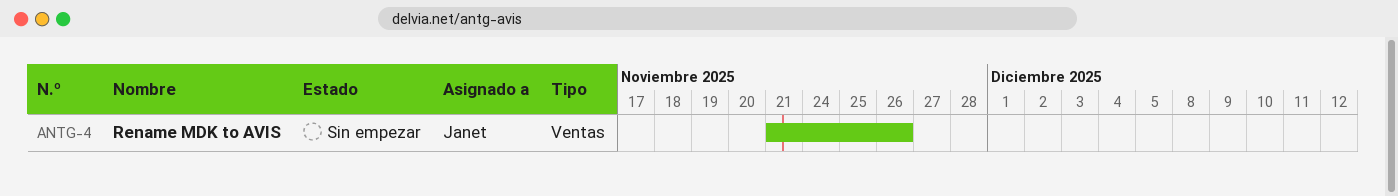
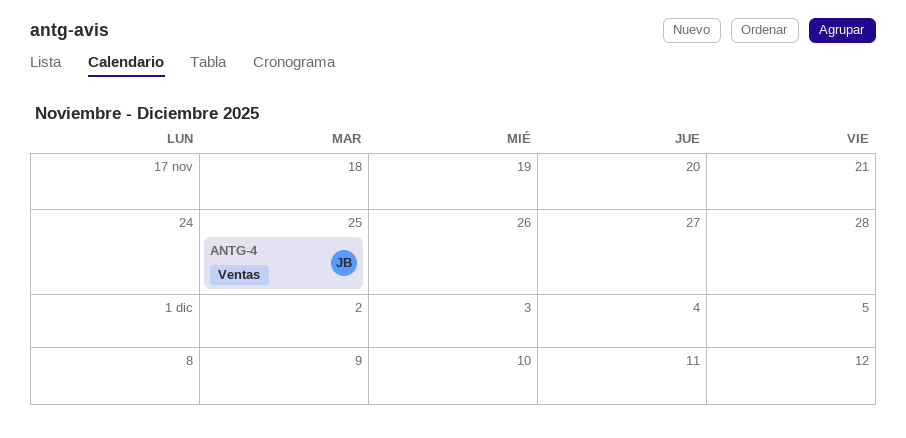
ANTG-4, due: Nov 26 -> Nov 25

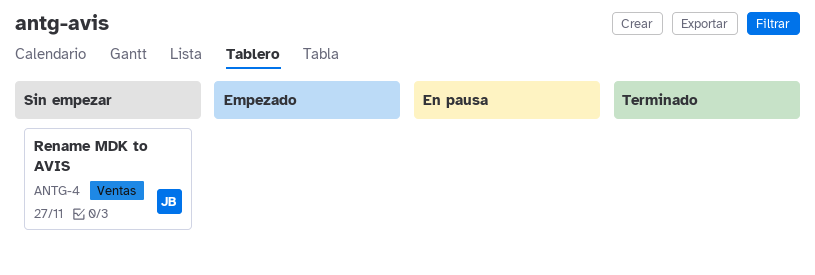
ANTG-4, due: Nov 25 -> Nov 27

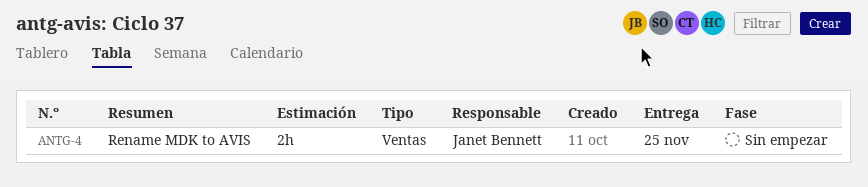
ANTG-4, due: Nov 27 -> Nov 25

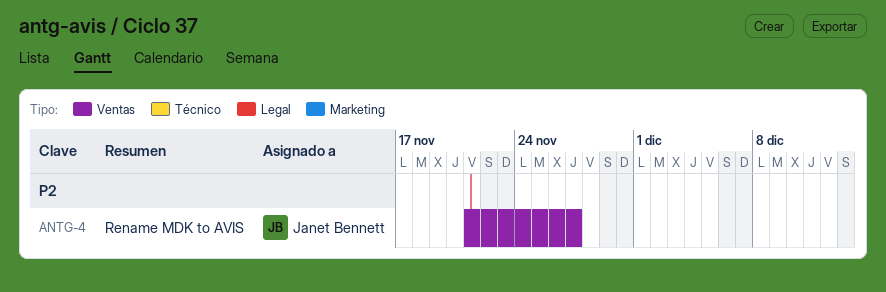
ANTG-4, due: Nov 25 -> Nov 27

